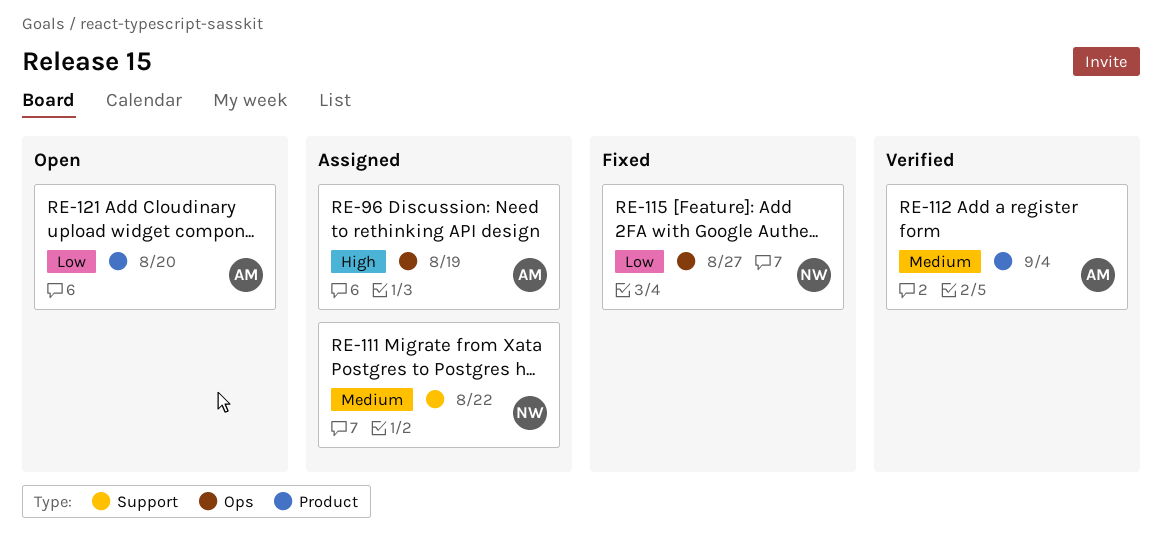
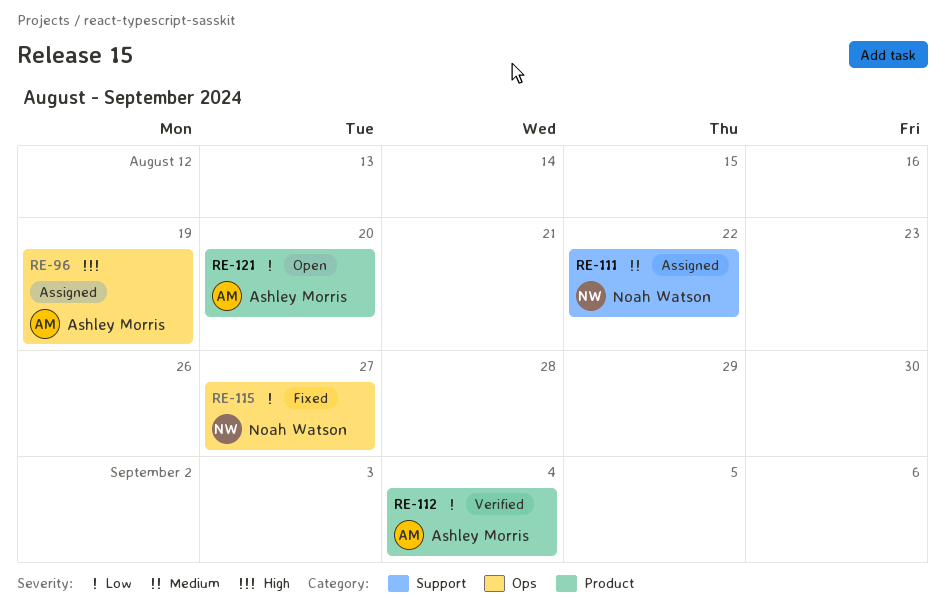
RE-112, priority: Medium -> Low

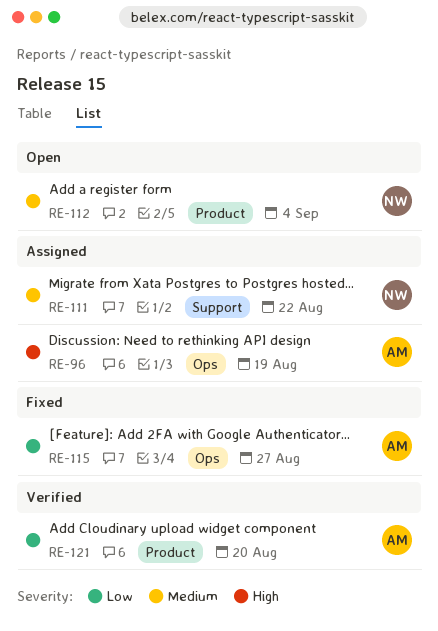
RE-112, status: Verified -> Open
RE-112, owner: Ashley Morris -> Noah Watson
RE-112, priority: Low -> Medium
RE-115, owner: Noah Watson -> Ashley Morris
RE-121, status: Open -> Verified

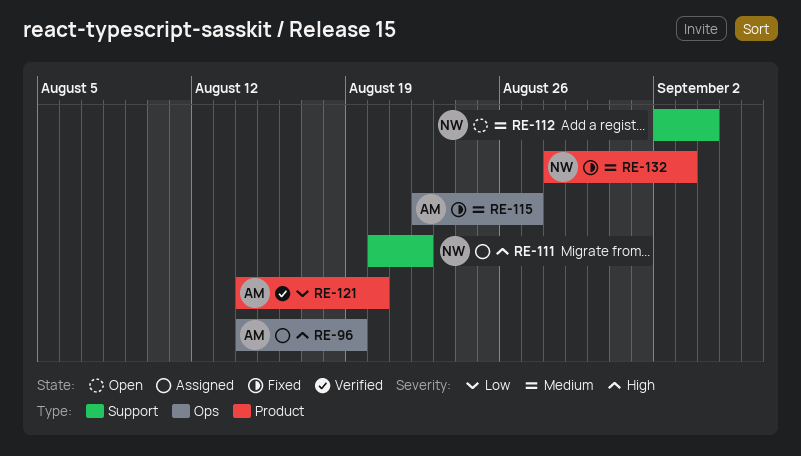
RE-111, priority: Medium -> High
RE-112, label: Product -> Support
RE-115, priority: Low -> Medium
RE-132: none -> present

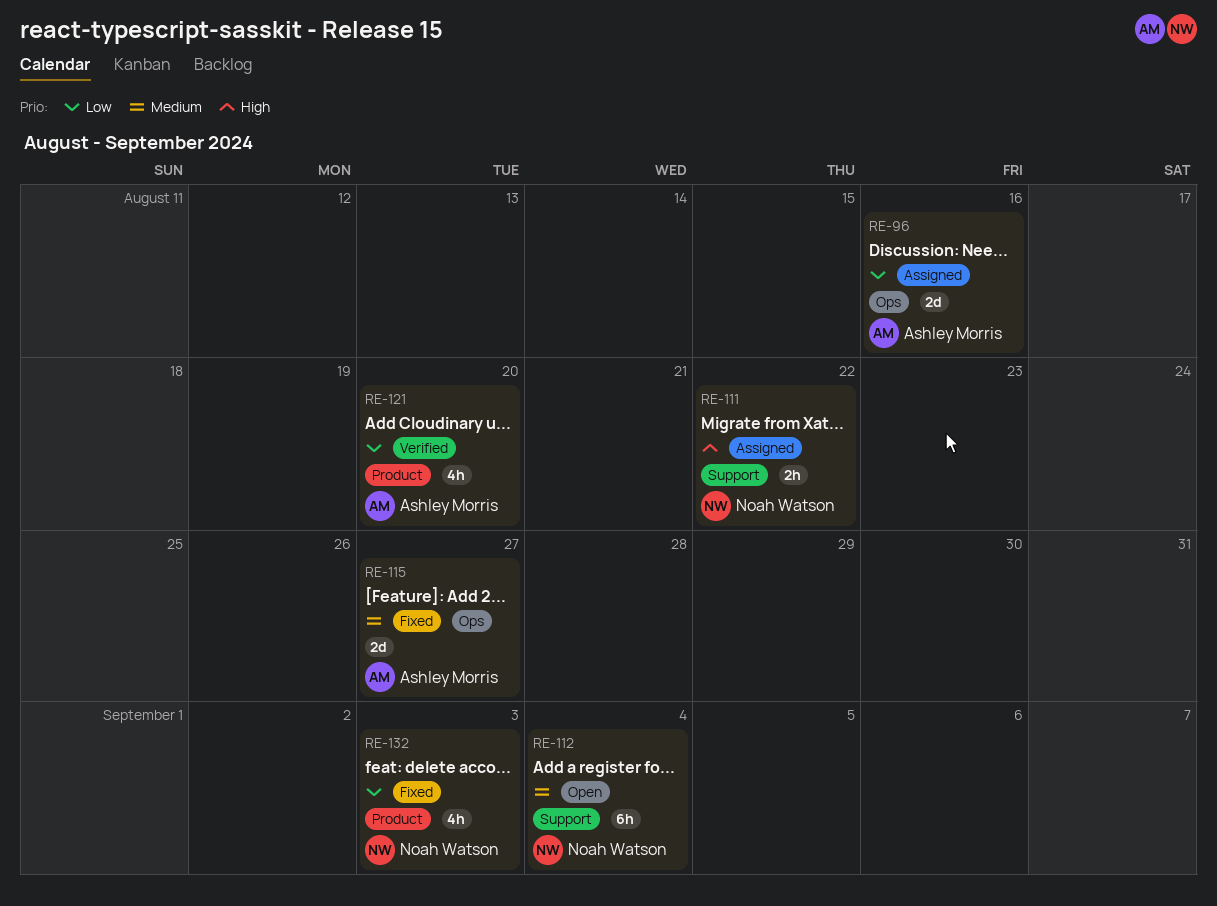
RE-96, priority: High -> Low
RE-96, due: Aug 19 -> Aug 16
RE-132, priority: Medium -> Low

